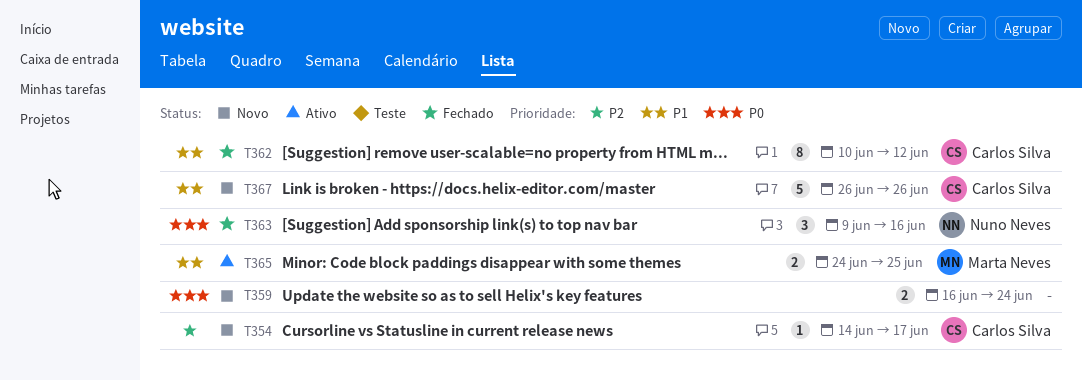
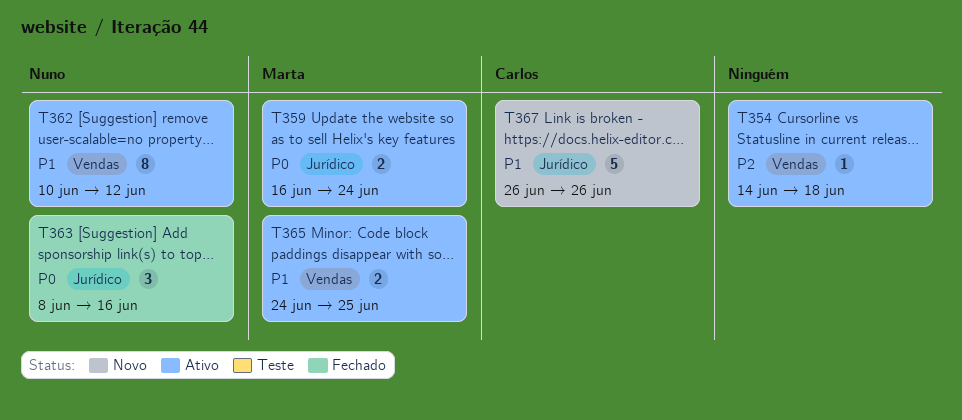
T354, status: Novo -> Ativo
T354, owner: Carlos Silva -> none
T354, due: Jun 17 -> Jun 18
T359, status: Novo -> Ativo
T359, owner: none -> Marta Neves
T362, status: Fechado -> Ativo
T362, owner: Carlos Silva -> Nuno Neves
T363, start: Jun 9 -> Jun 8

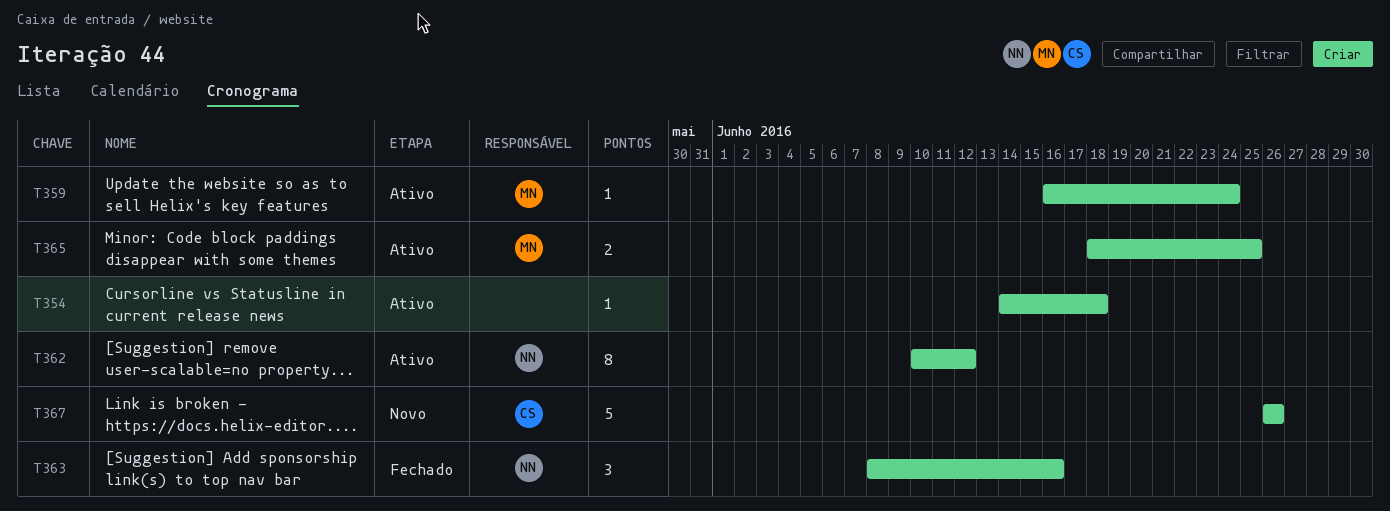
T359, estimate: 2 -> 1
T365, start: Jun 24 -> Jun 18

